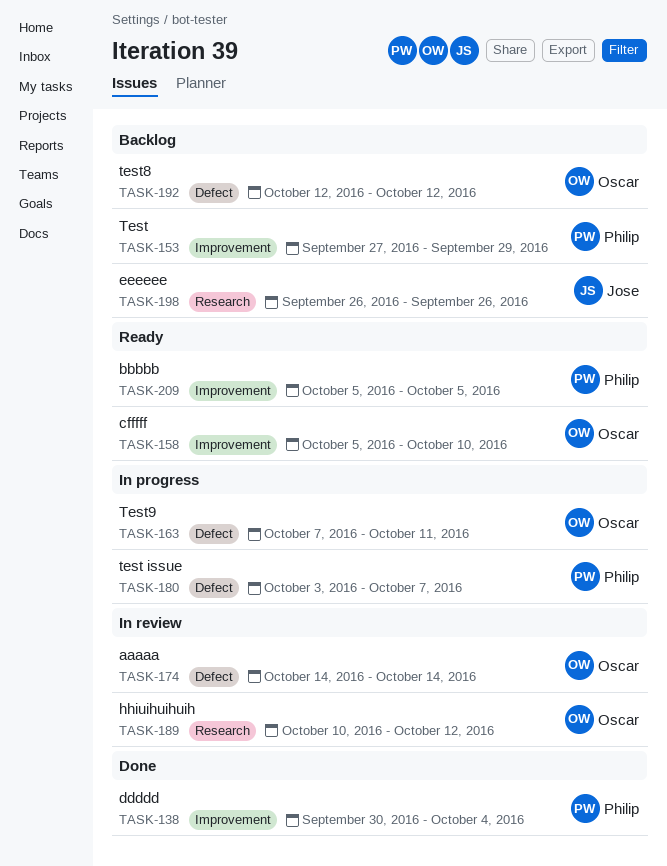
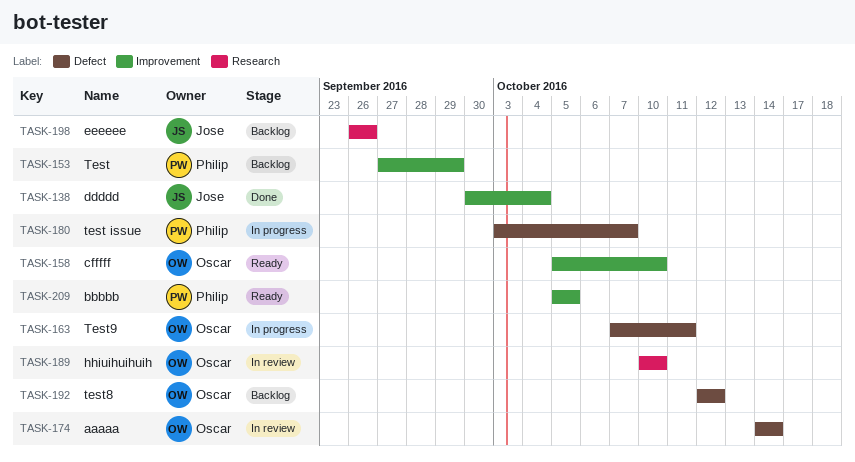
TASK-138, owner: Philip -> Jose
TASK-189, due: Oct 12 -> Oct 10

